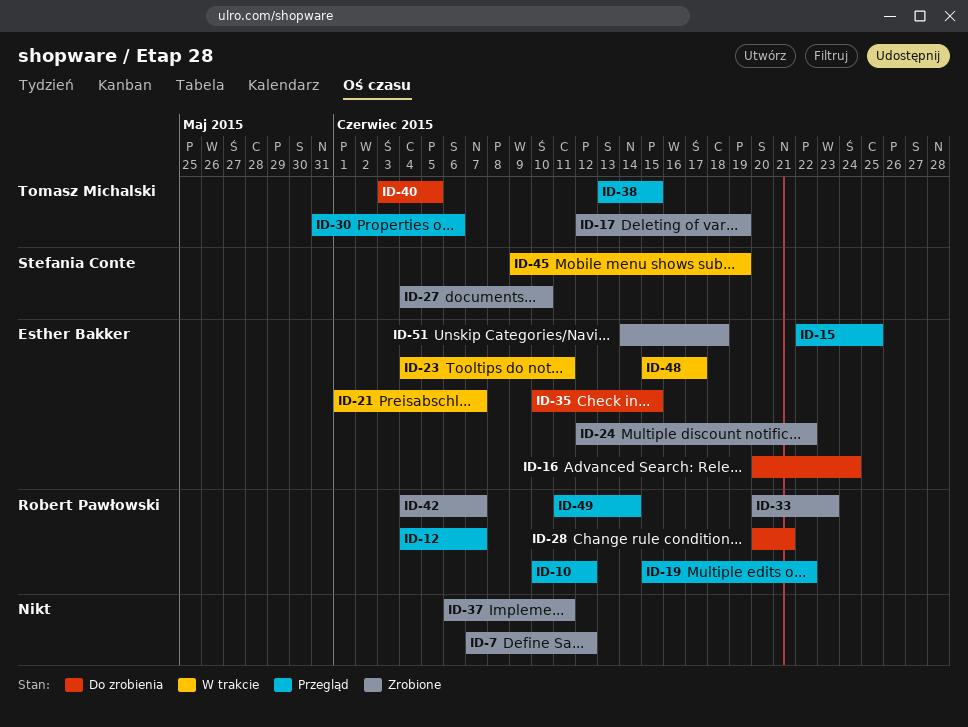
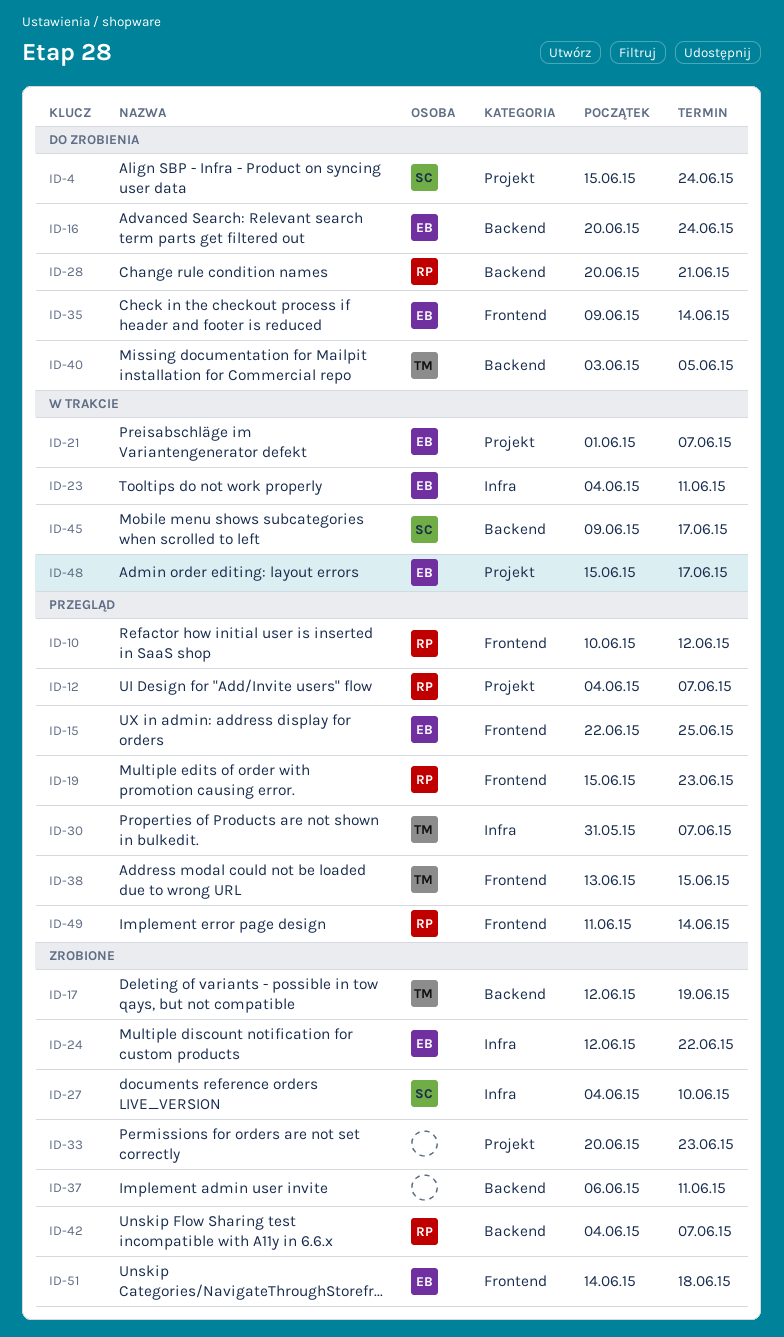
ID-4: none -> present
ID-7: present -> none
ID-19, due: Jun 22 -> Jun 23
ID-30, due: Jun 6 -> Jun 7
ID-33, owner: Robert Pawłowski -> none
ID-35, start: Jun 10 -> Jun 9
ID-35, due: Jun 15 -> Jun 14
ID-45, due: Jun 19 -> Jun 17

